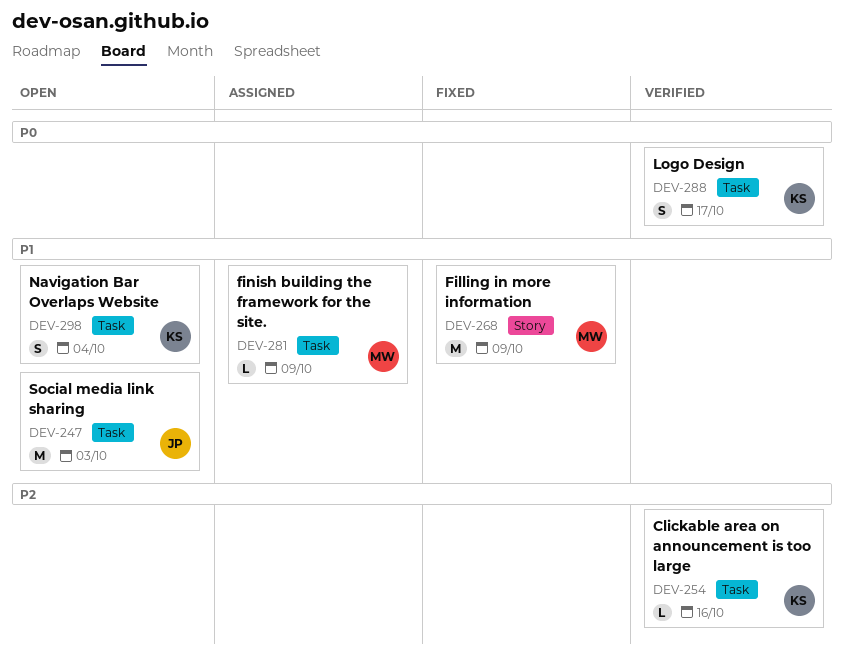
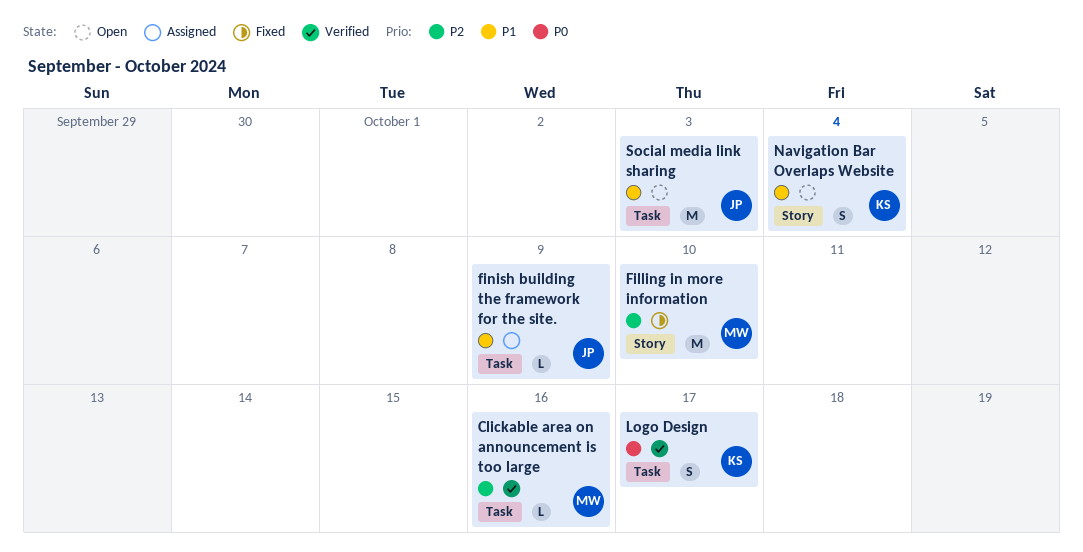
Clickable area on announcement is too large, owner: KS -> MW
Filling in more information, priority: P1 -> P2
Filling in more information, due: Oct 9 -> Oct 10
finish building the framework for the site., owner: MW -> JP
Navigation Bar Overlaps Website, label: Task -> Story

